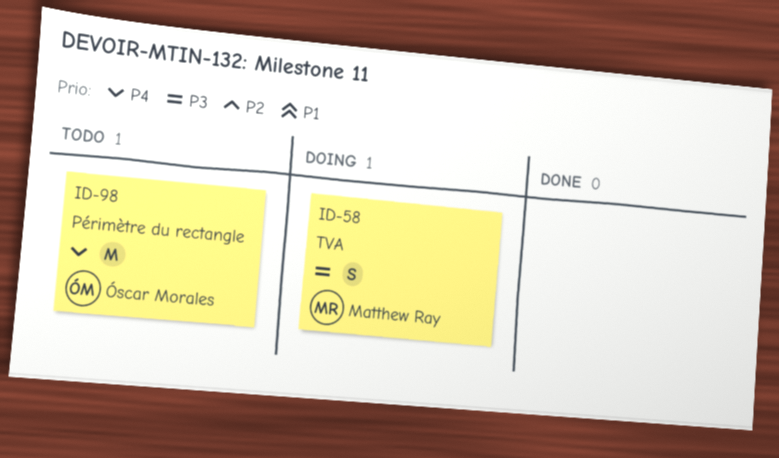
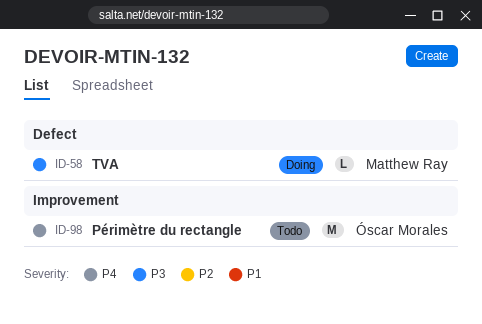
ID-58, estimate: S -> L

